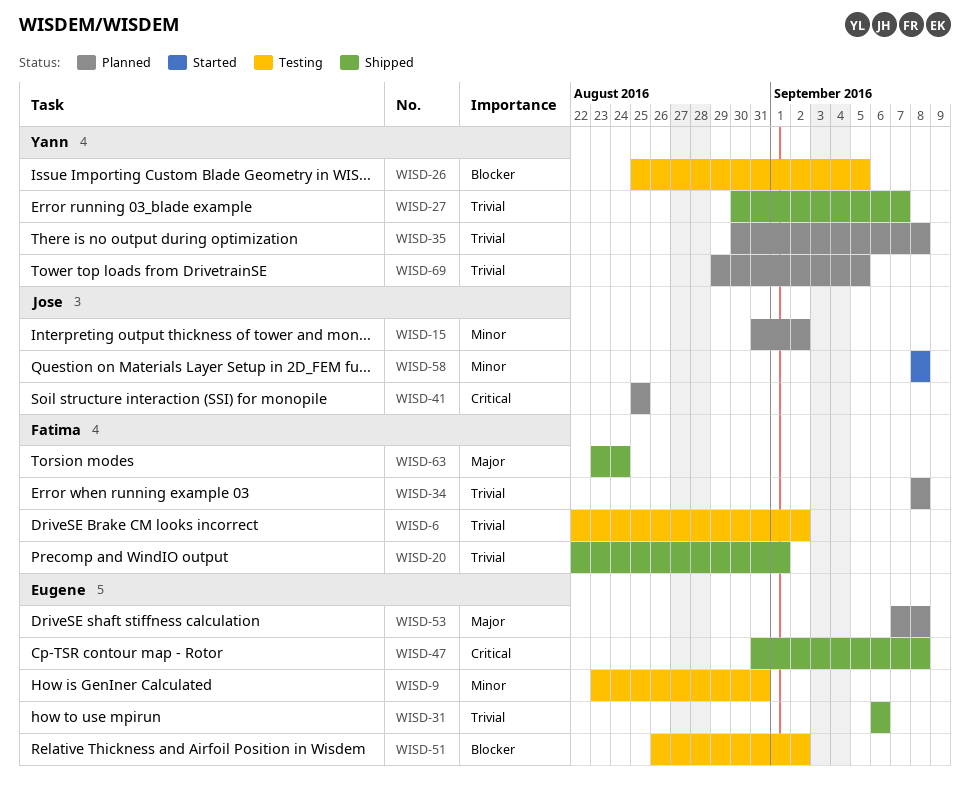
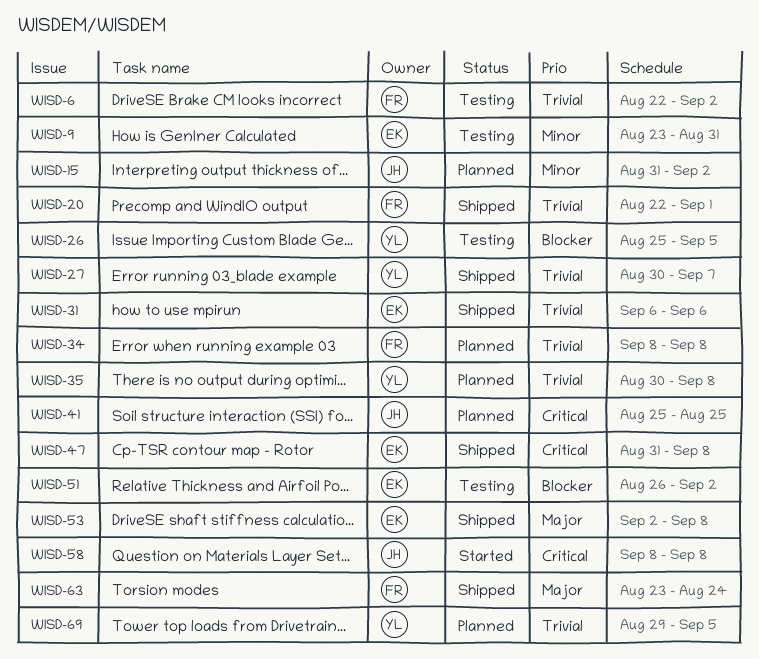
WISD-53, status: Planned -> Shipped
WISD-53, start: Sep 7 -> Sep 2
WISD-58, priority: Minor -> Critical

